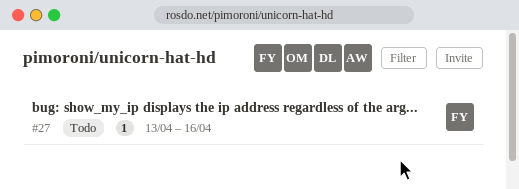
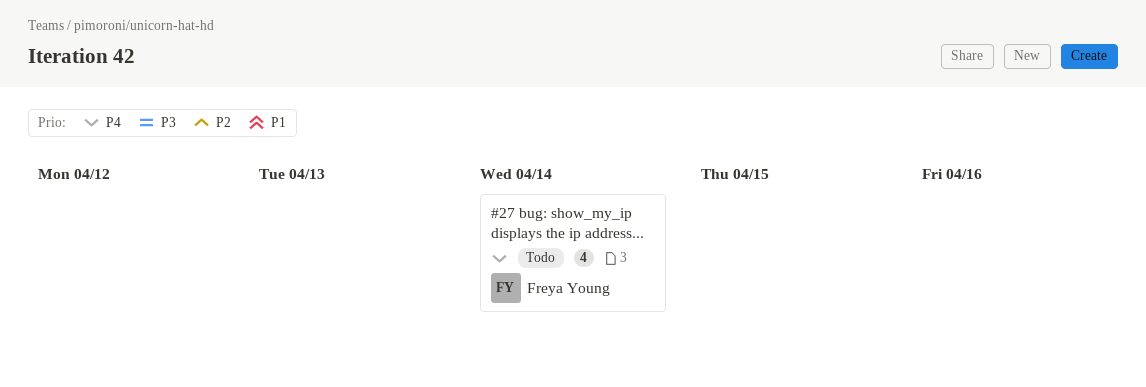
#27, estimate: 1 -> 4
#27, due: Apr 16 -> Apr 14

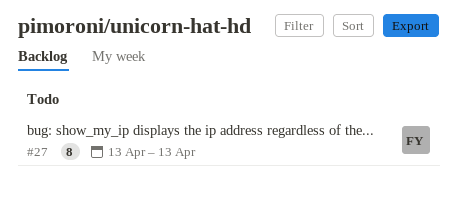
#27, estimate: 4 -> 8
#27, due: Apr 14 -> Apr 13

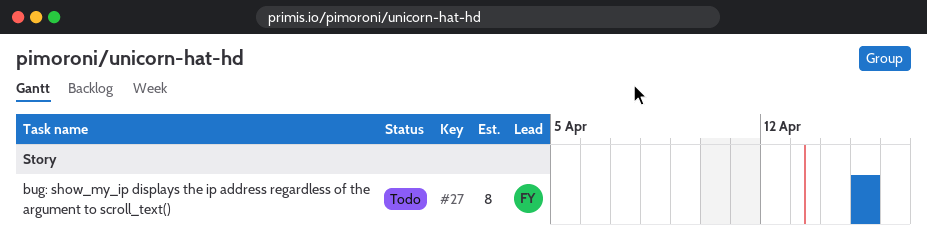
#27, start: Apr 13 -> Apr 15
#27, due: Apr 13 -> Apr 15

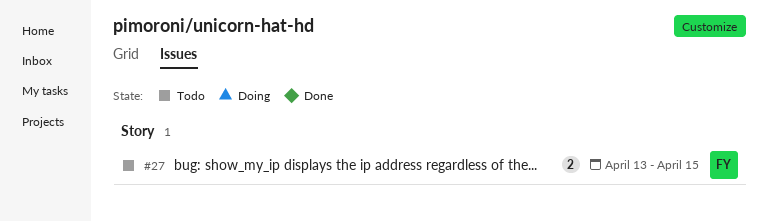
#27, estimate: 8 -> 2
#27, start: Apr 15 -> Apr 13

